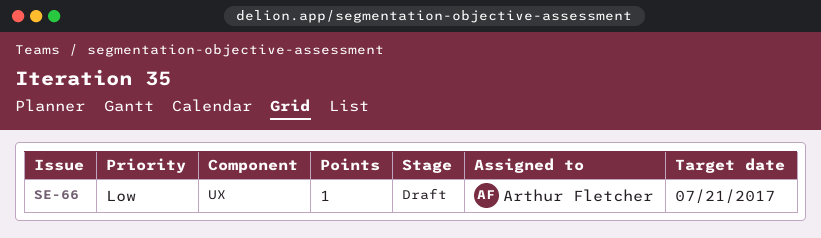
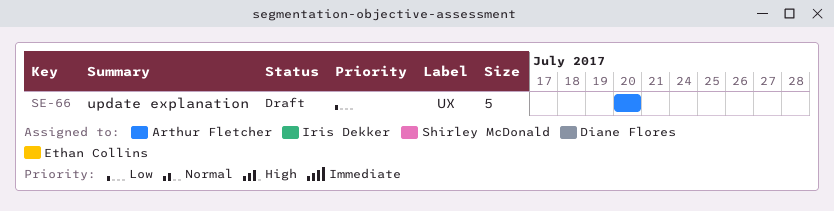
SE-66, estimate: 1 -> 5
SE-66, due: Jul 21 -> Jul 20

